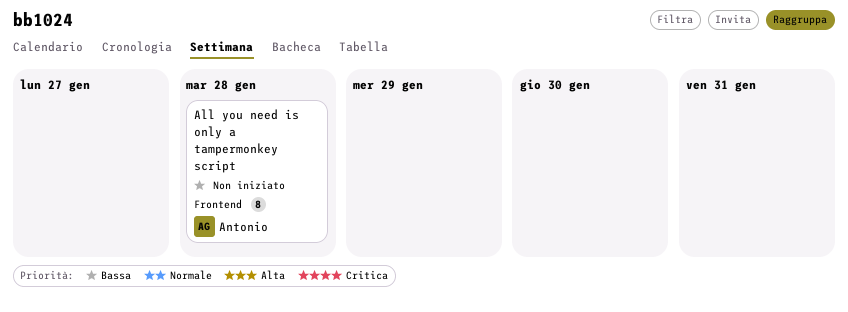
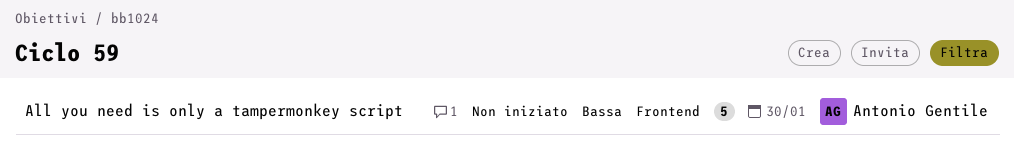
All you need is only a tampermonkey script, estimate: 8 -> 5
All you need is only a tampermonkey script, due: Jan 28 -> Jan 30

